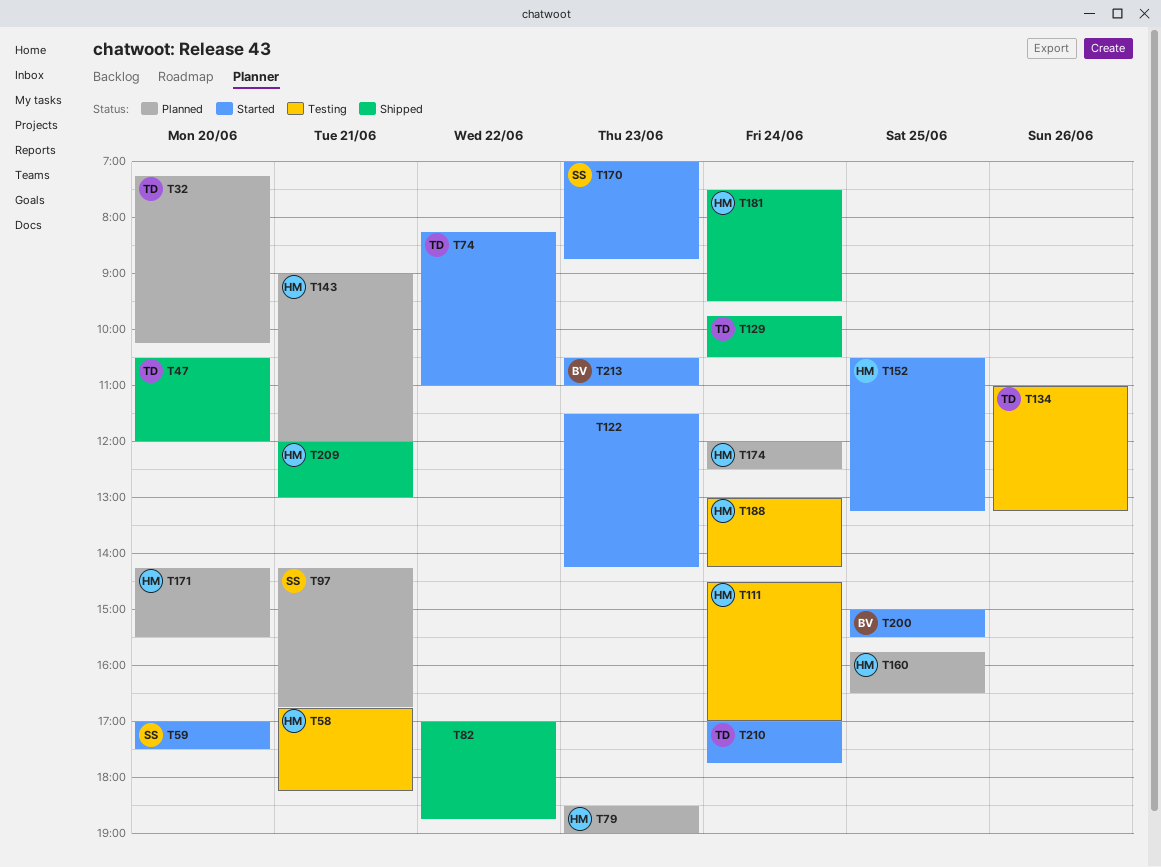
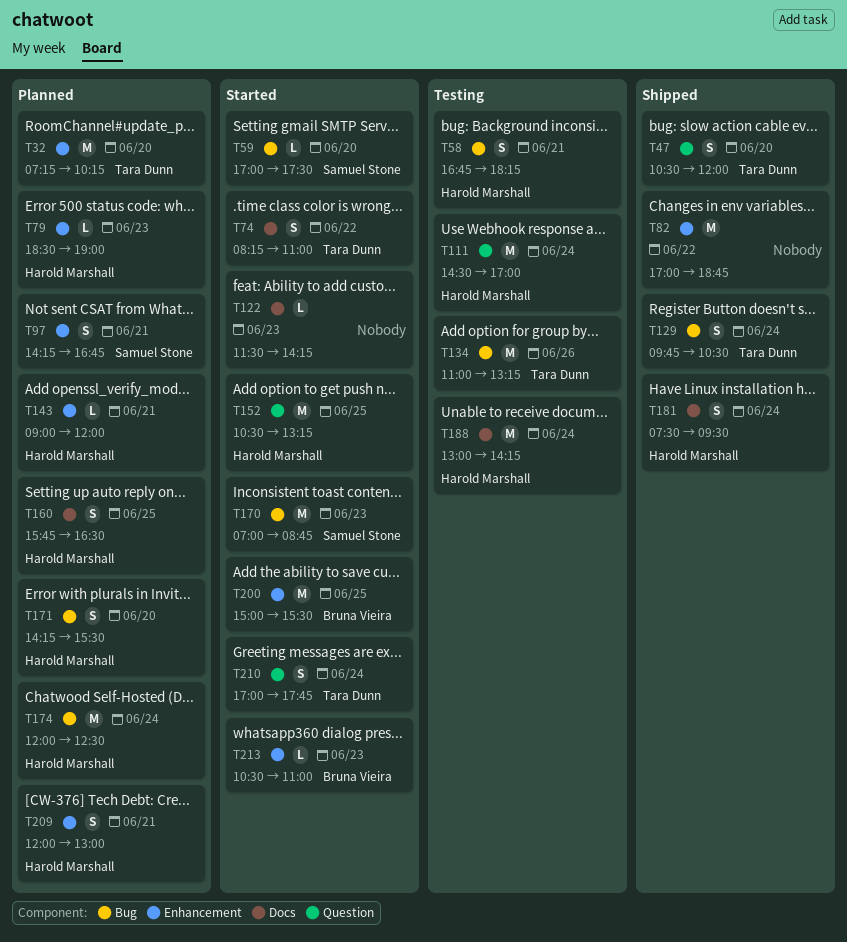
T209, status: Shipped -> Planned

